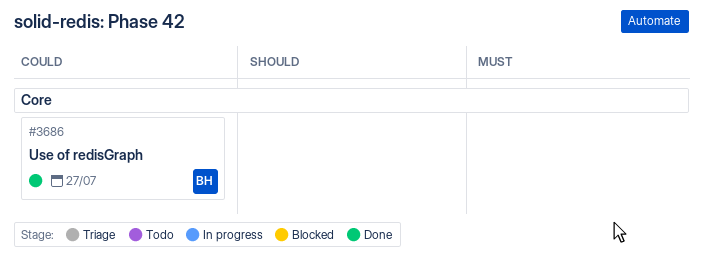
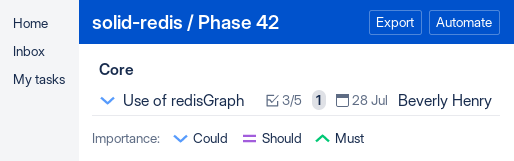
Use of redisGraph, due: Jul 27 -> Jul 28

